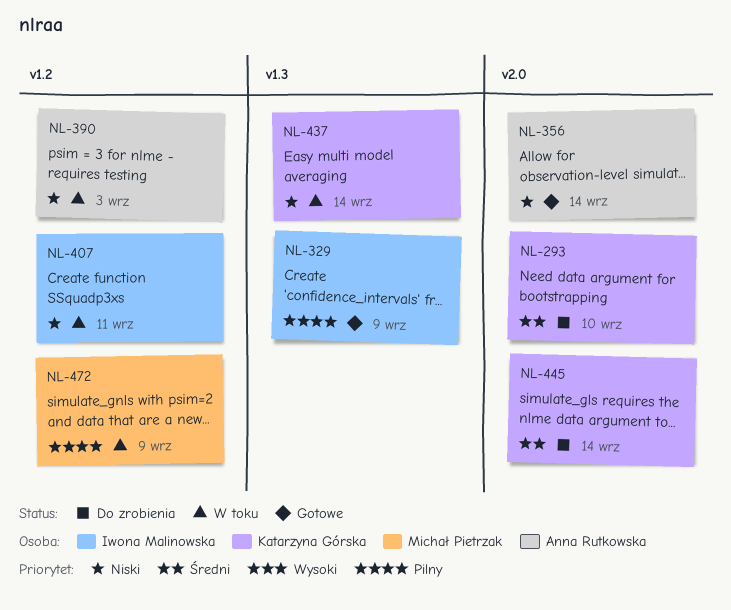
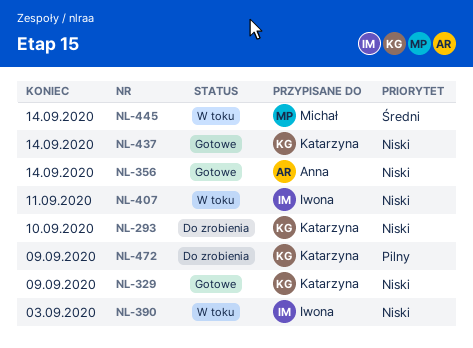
NL-293, priority: Średni -> Niski
NL-329, owner: Iwona Malinowska -> Katarzyna Górska
NL-329, priority: Pilny -> Niski
NL-390, owner: Anna Rutkowska -> Iwona Malinowska
NL-437, status: W toku -> Gotowe
NL-445, status: Do zrobienia -> W toku
NL-445, owner: Katarzyna Górska -> Michał Pietrzak
NL-472, status: W toku -> Do zrobienia
NL-472, owner: Michał Pietrzak -> Katarzyna Górska

